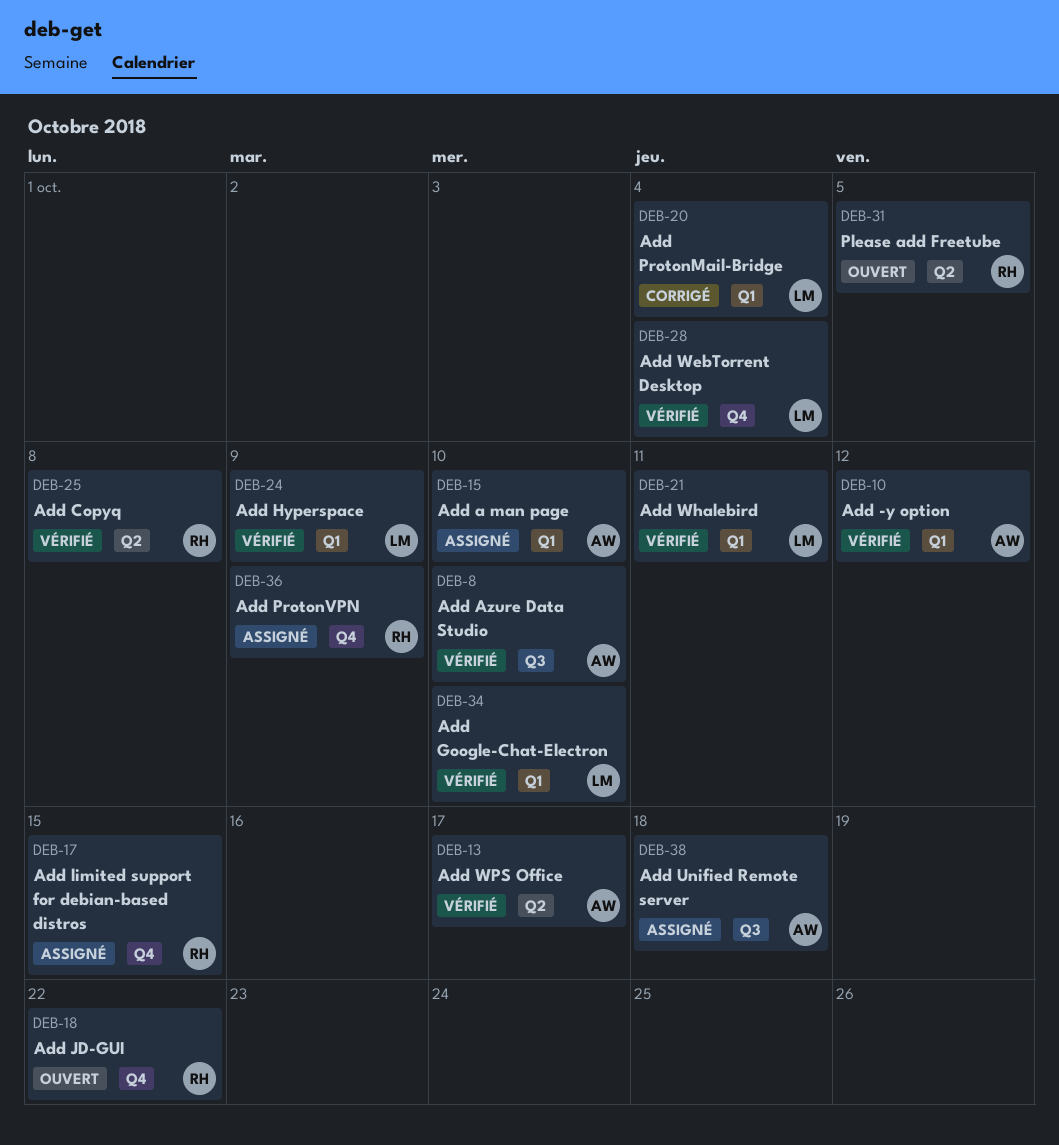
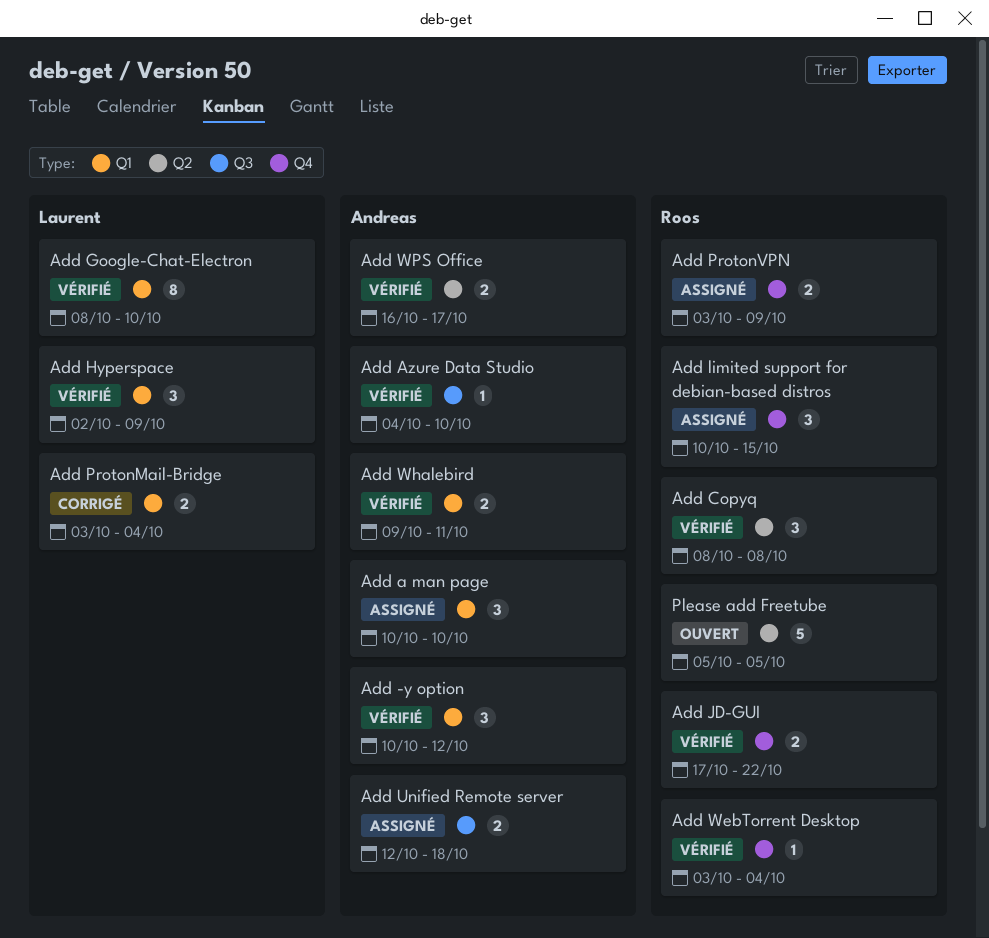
Add JD-GUI, status: Ouvert -> Vérifié
Add WebTorrent Desktop, owner: Laurent -> Roos
Add Whalebird, owner: Laurent -> Andreas

